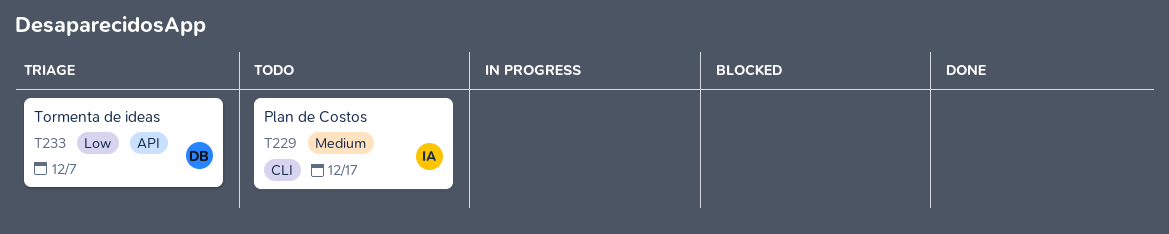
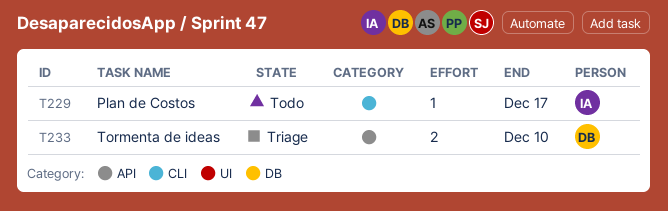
T233, due: Dec 7 -> Dec 10

